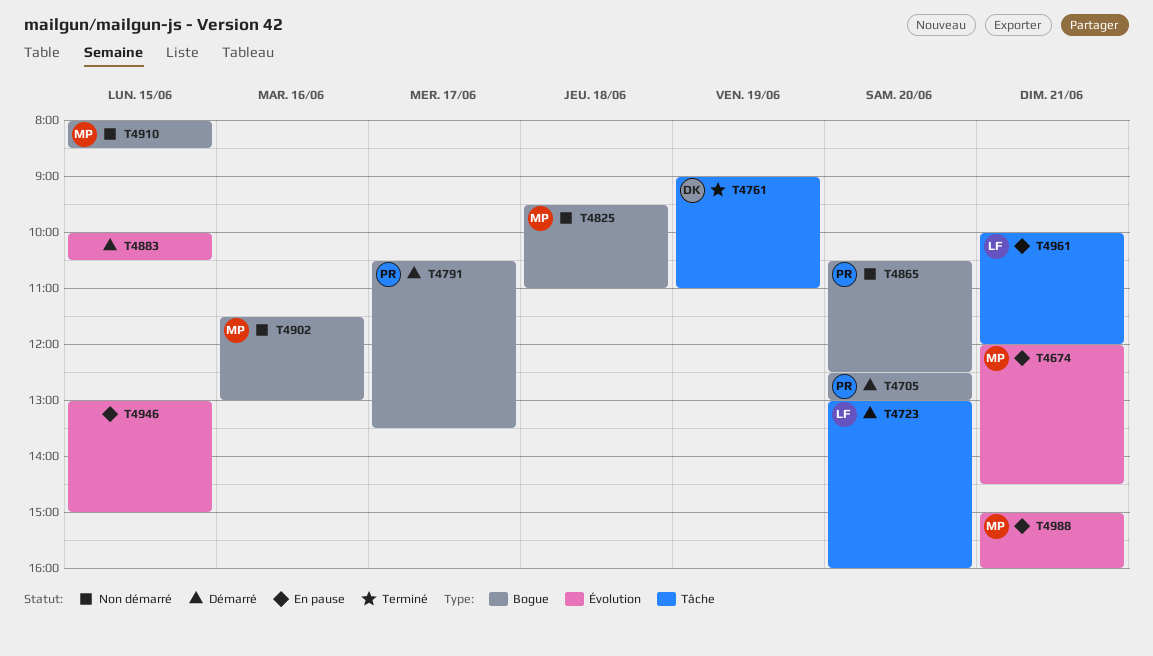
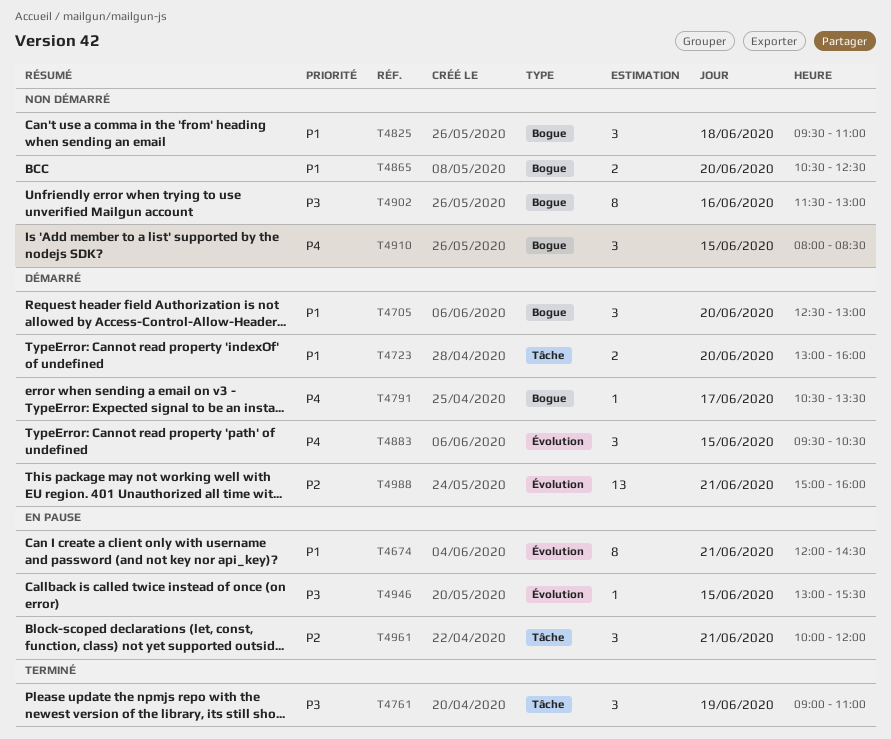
T4883, begins: 10:00 -> 09:30
T4946, ends: 15:00 -> 15:30
T4988, status: En pause -> Démarré

